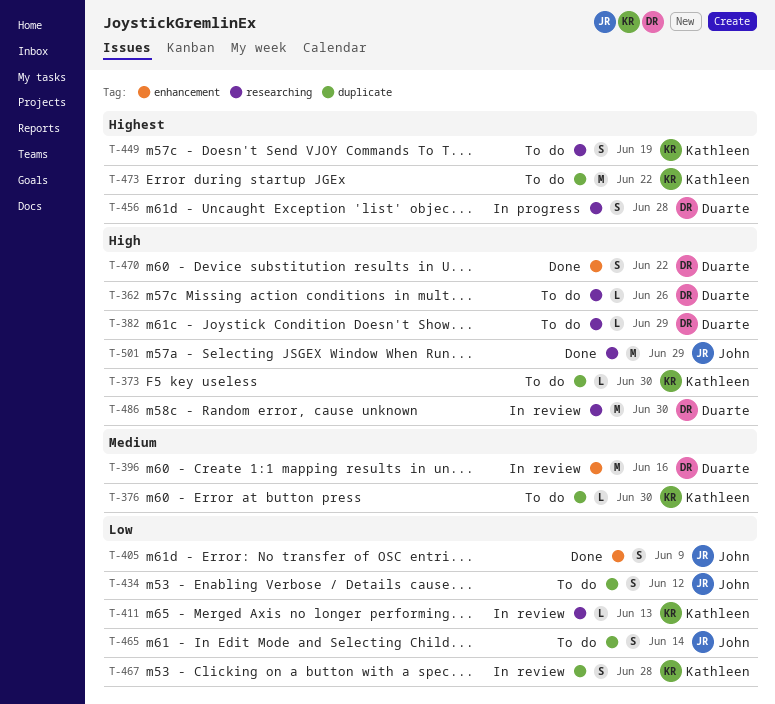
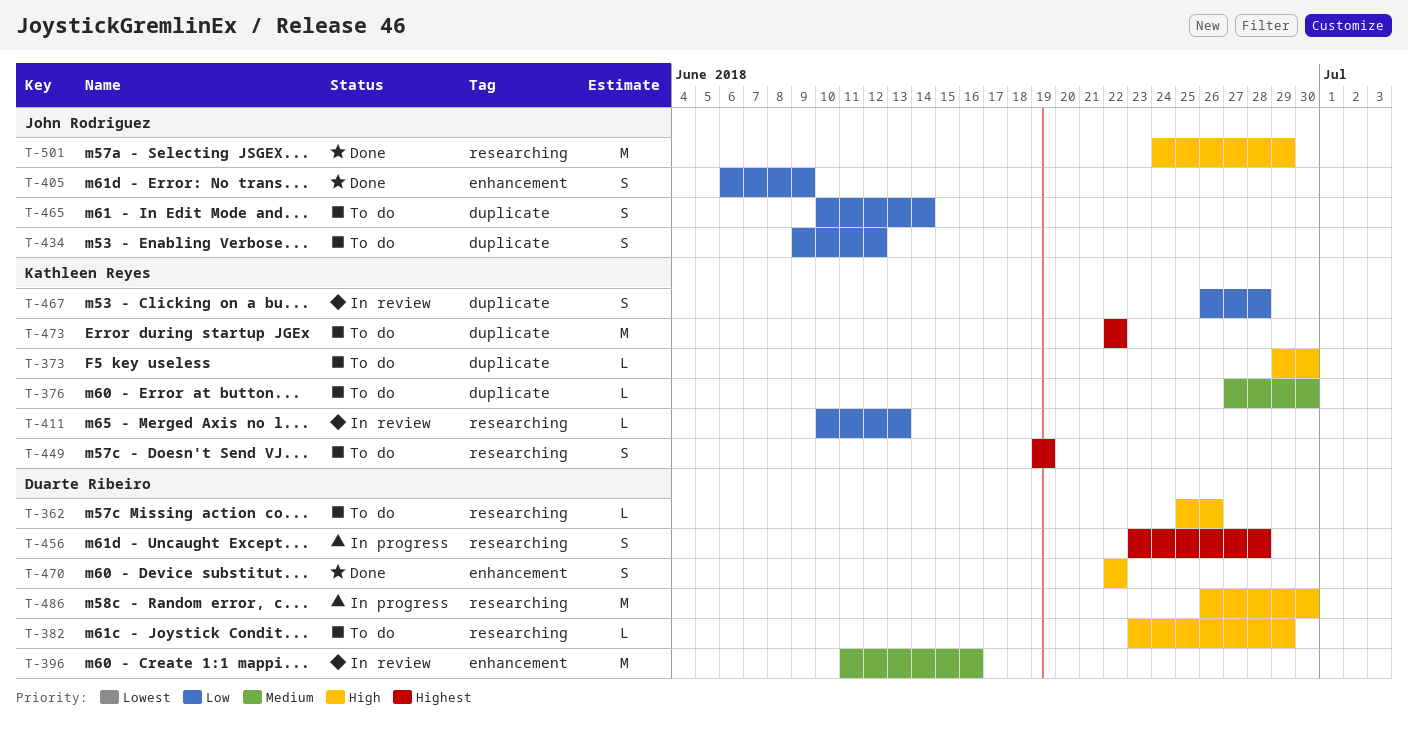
T-486, status: In review -> In progress

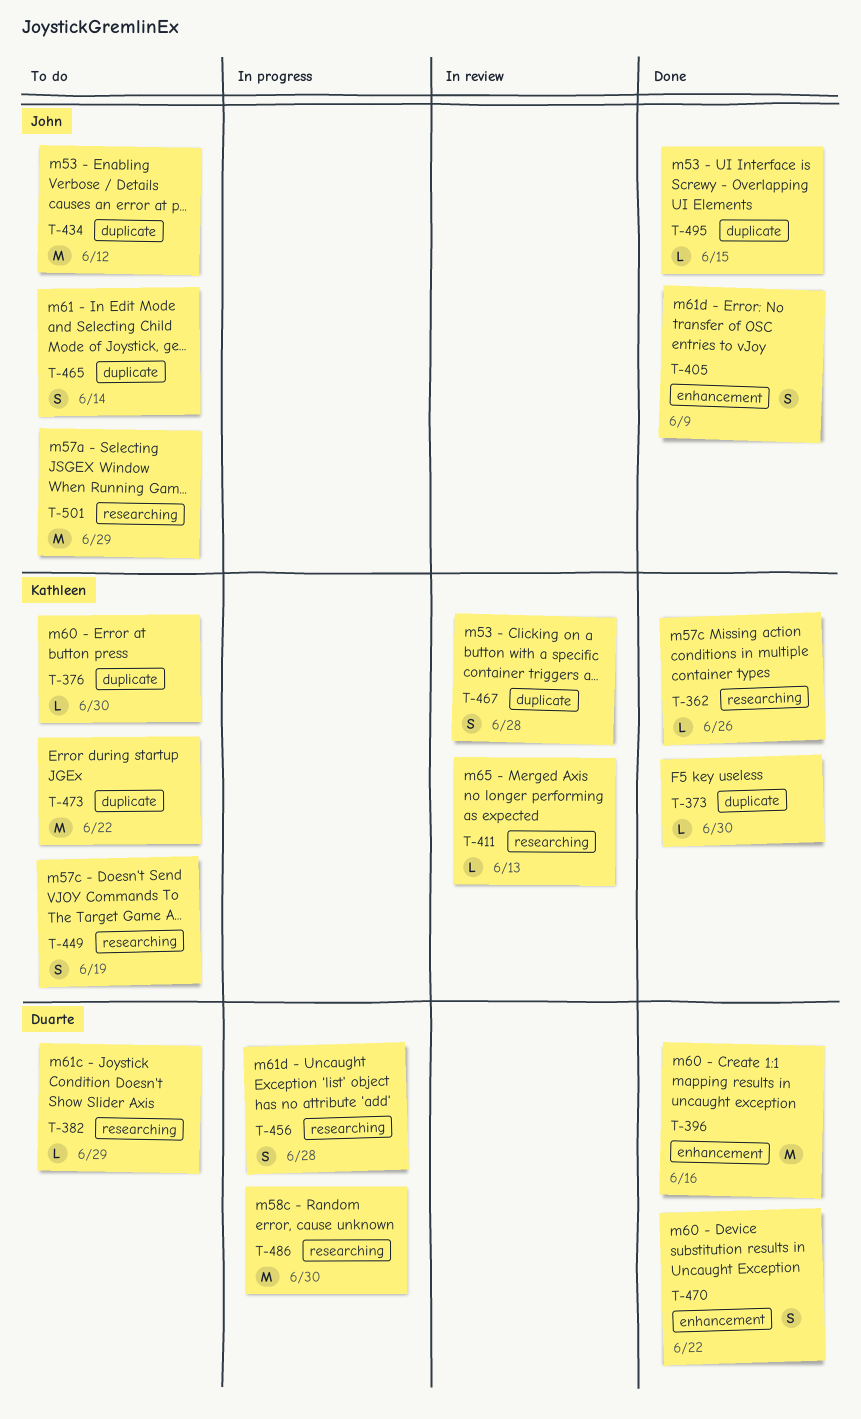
T-362, status: To do -> Done
T-362, owner: Duarte Ribeiro -> Kathleen Reyes
T-373, status: To do -> Done
T-396, status: In review -> Done
T-434, estimate: S -> M
T-495: none -> present
T-501, status: Done -> To do

